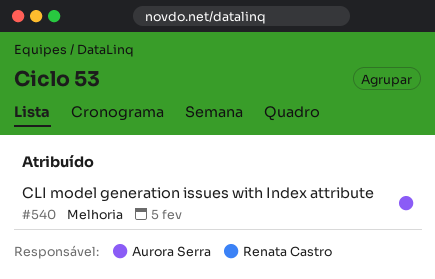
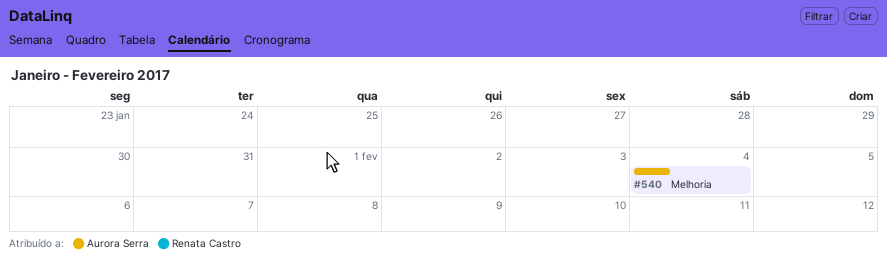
#540, due: Feb 5 -> Feb 4

